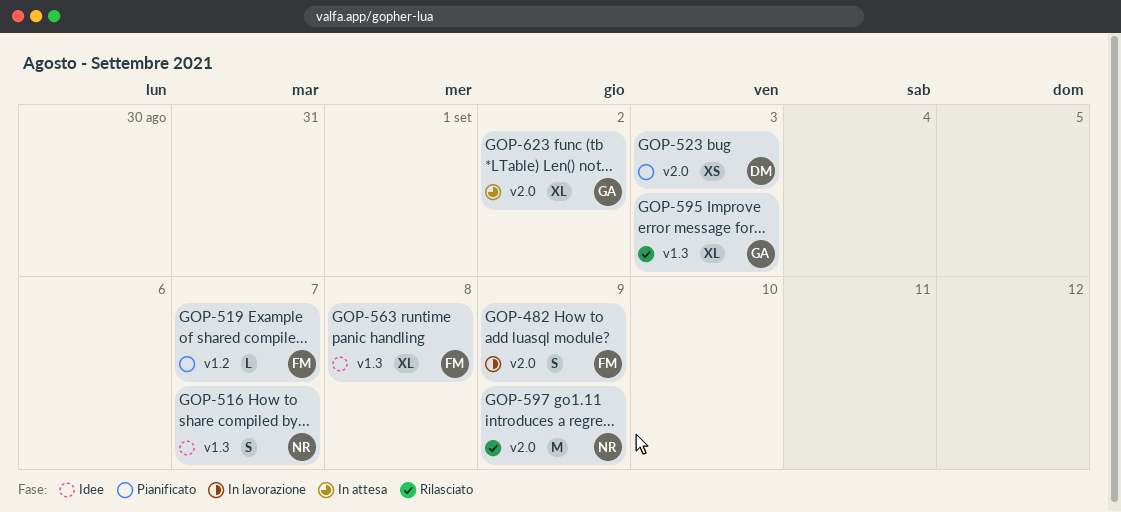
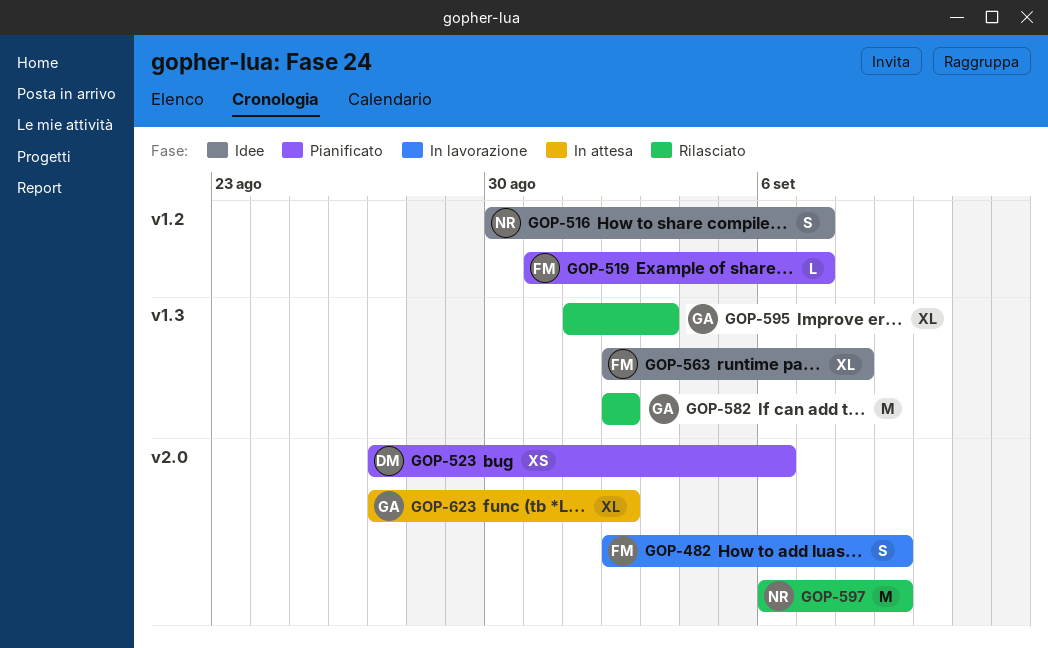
GOP-516, label: v1.3 -> v1.2
GOP-523, due: Sep 3 -> Sep 6
GOP-582: none -> present

